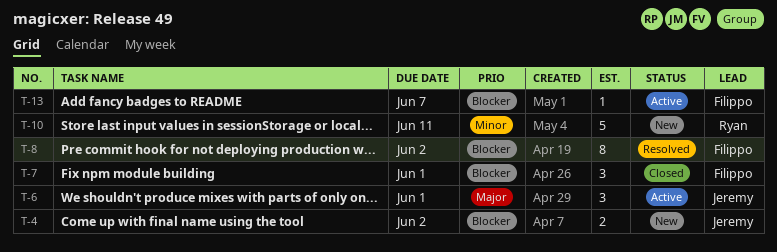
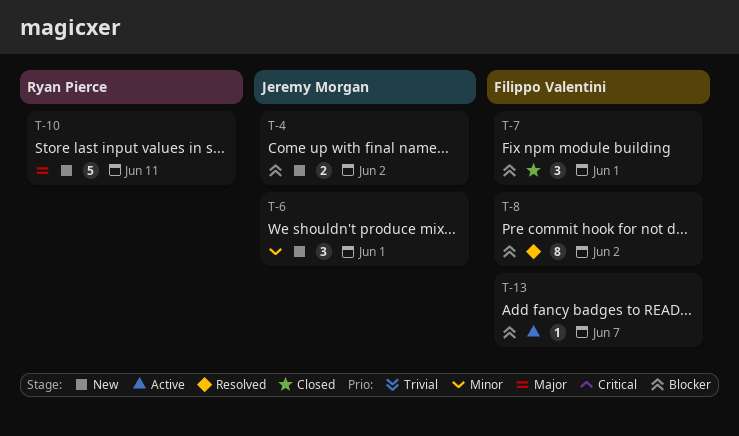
T-6, status: Active -> New
T-6, priority: Major -> Minor
T-10, priority: Minor -> Major

